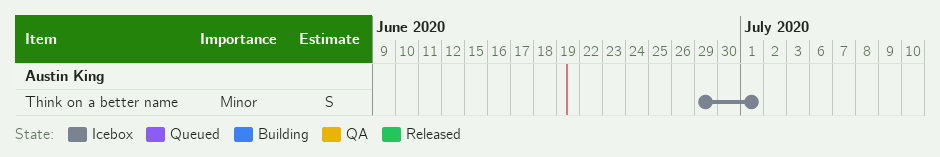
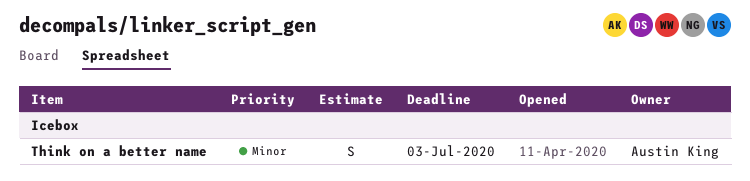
Think on a better name, due: Jul 1 -> Jul 3

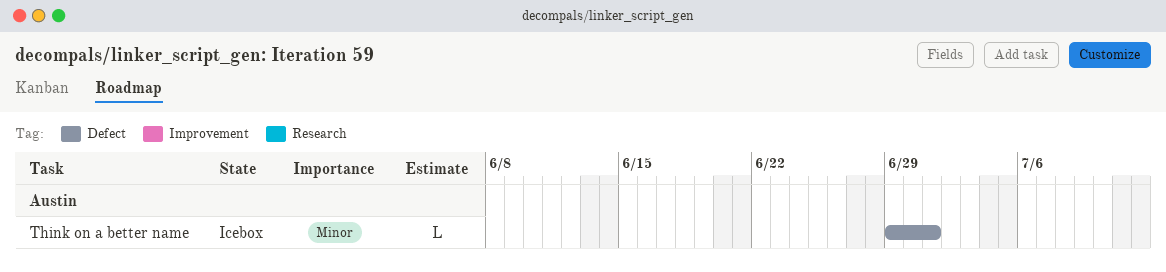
Think on a better name, estimate: S -> L
Think on a better name, due: Jul 3 -> Jul 1

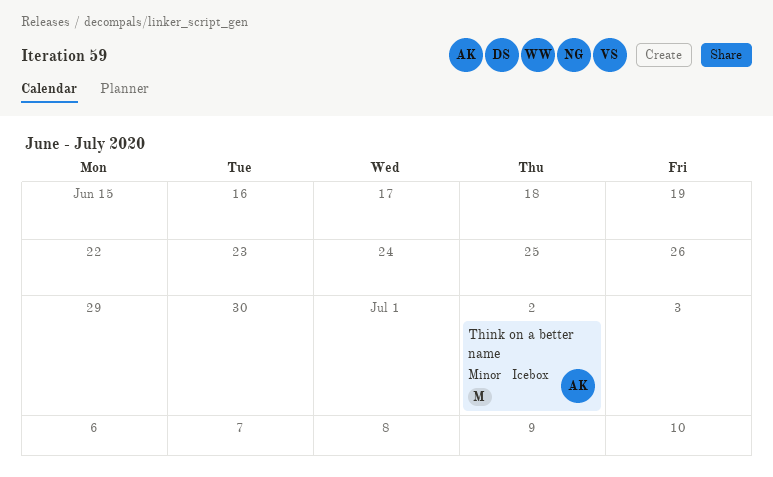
Think on a better name, estimate: L -> M
Think on a better name, due: Jul 1 -> Jul 2

